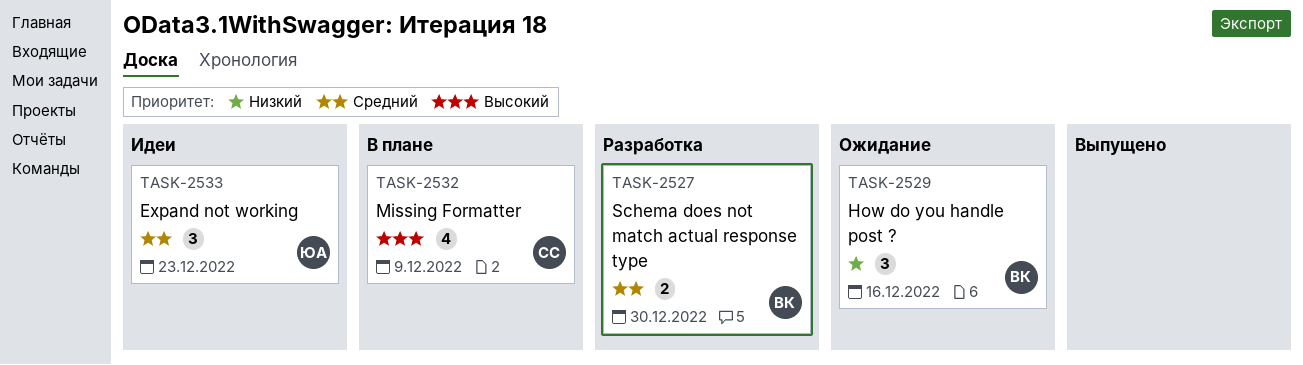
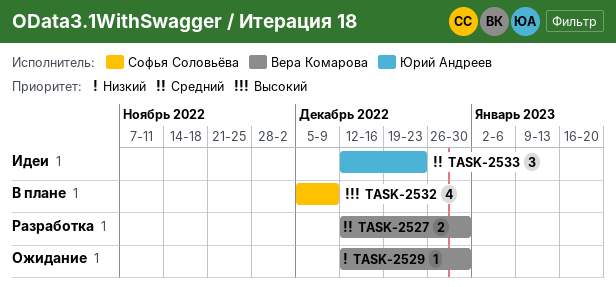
TASK-2529, estimate: 3 -> 1
TASK-2529, due: Dec 16 -> Dec 30

